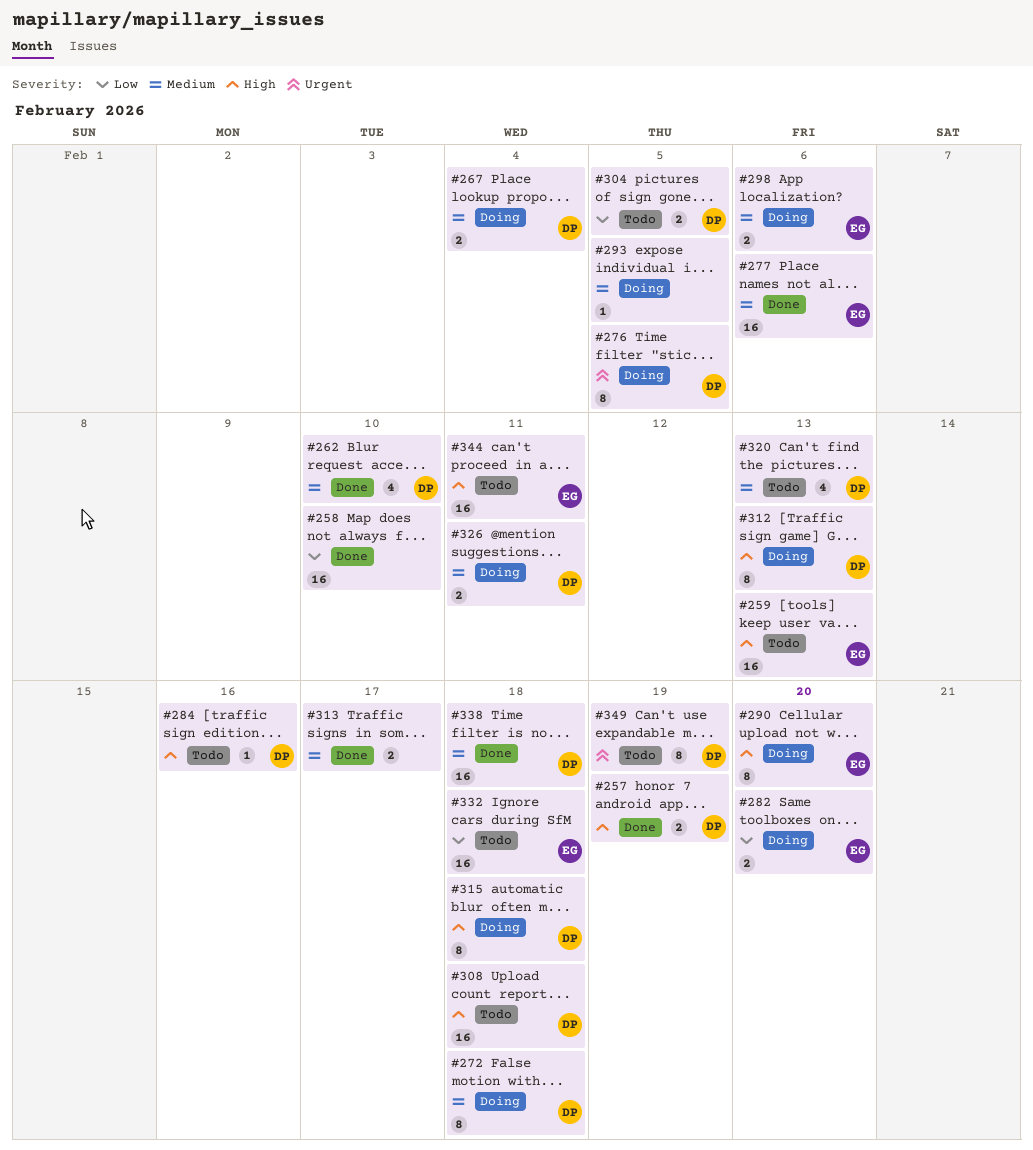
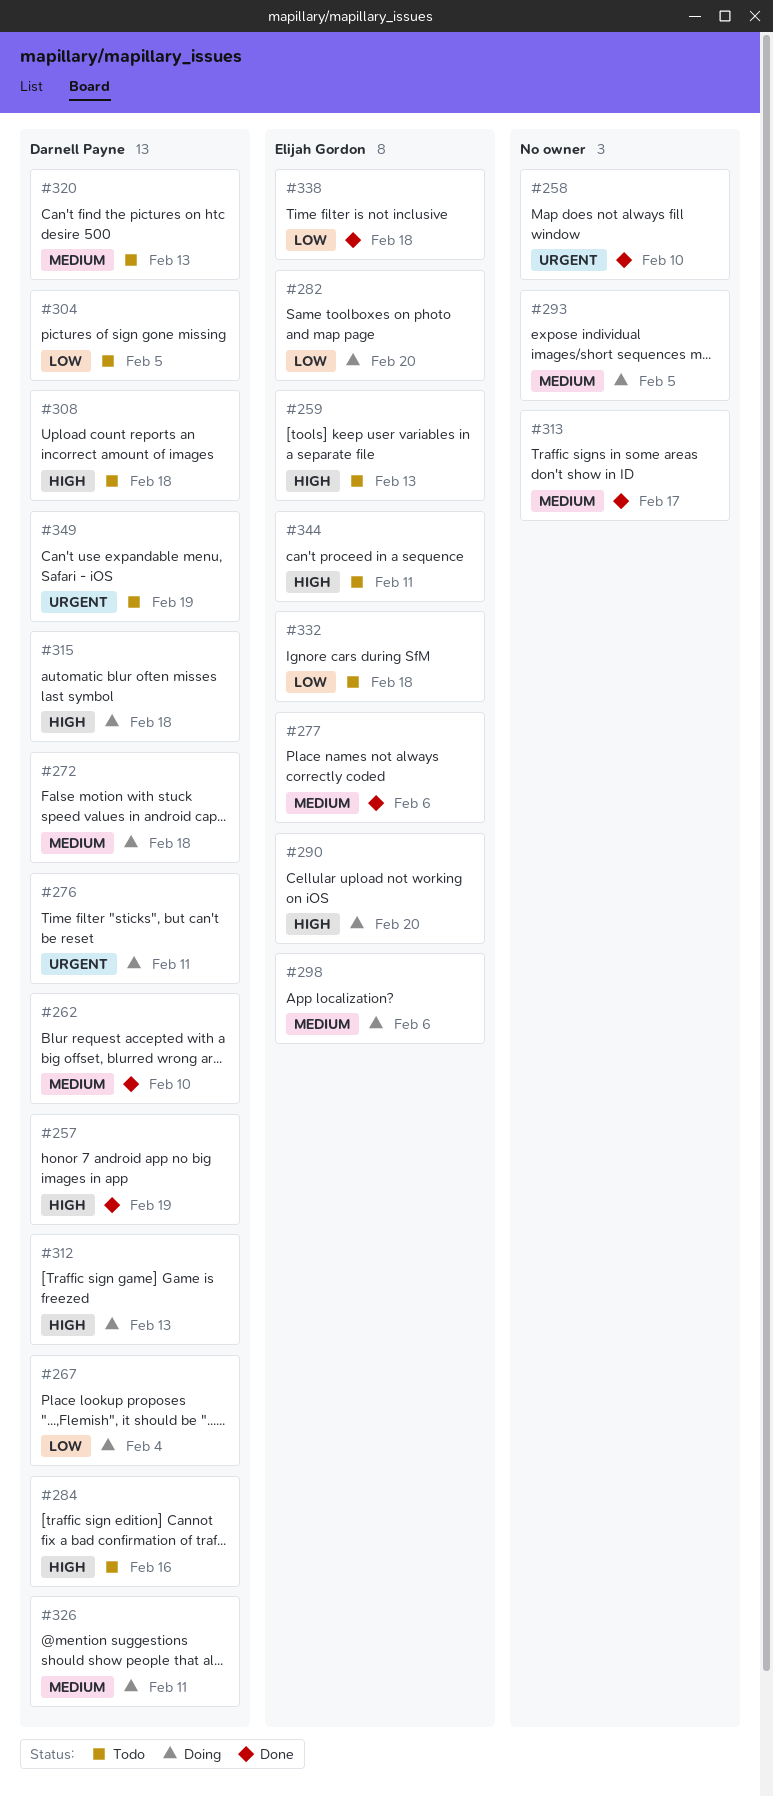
#258, priority: Low -> Urgent
#267, priority: Medium -> Low
#276, due: Feb 5 -> Feb 11
#338, owner: Darnell Payne -> Elijah Gordon
#338, priority: Medium -> Low

